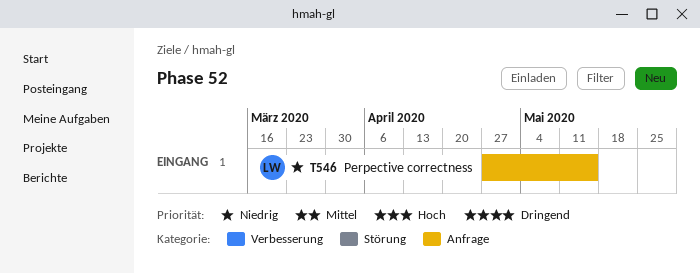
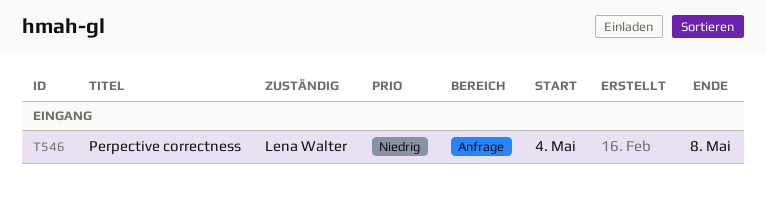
T546, start: Apr 27 -> May 4
T546, due: May 15 -> May 8

